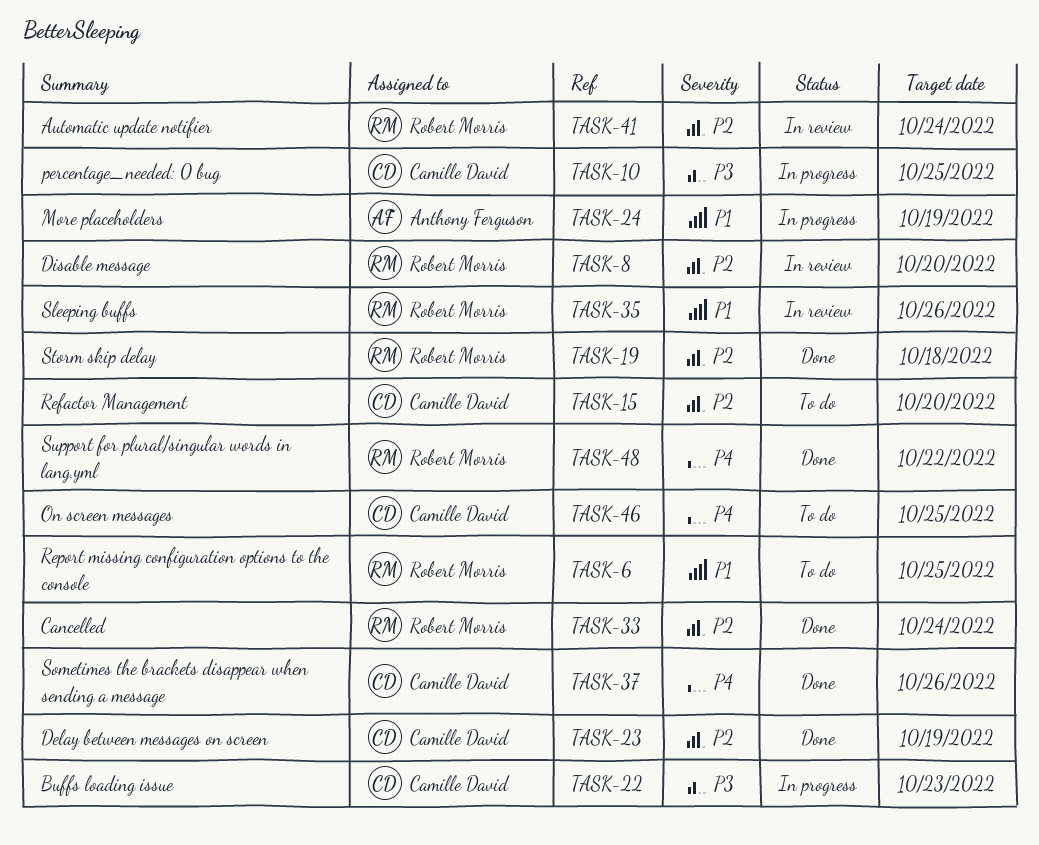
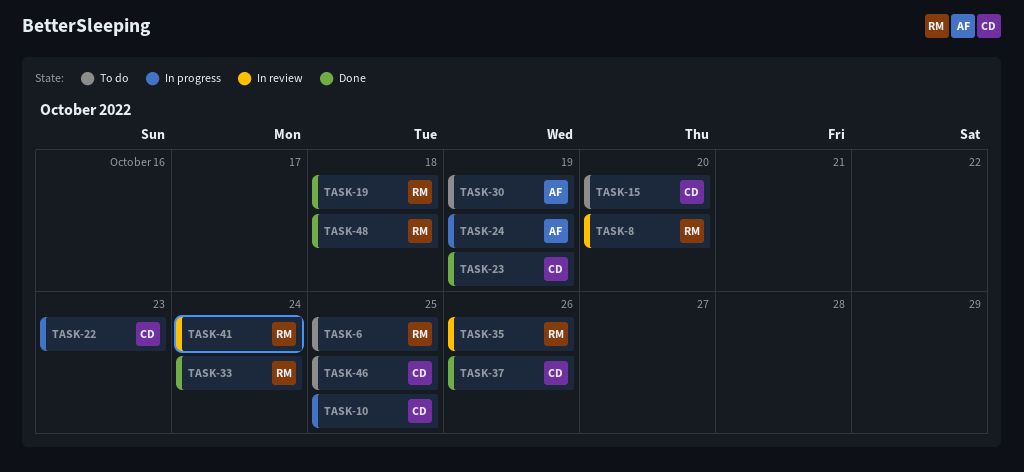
TASK-30: none -> present
TASK-48, due: Oct 22 -> Oct 18

